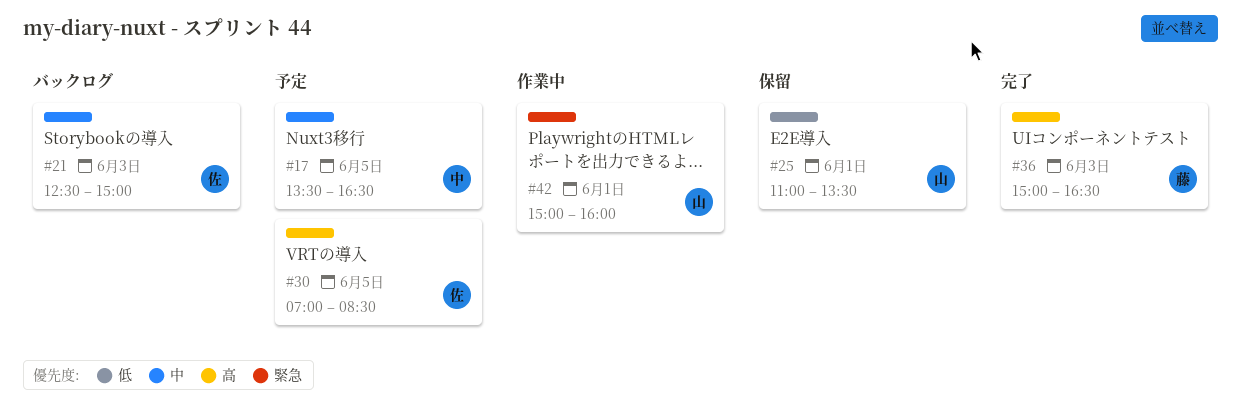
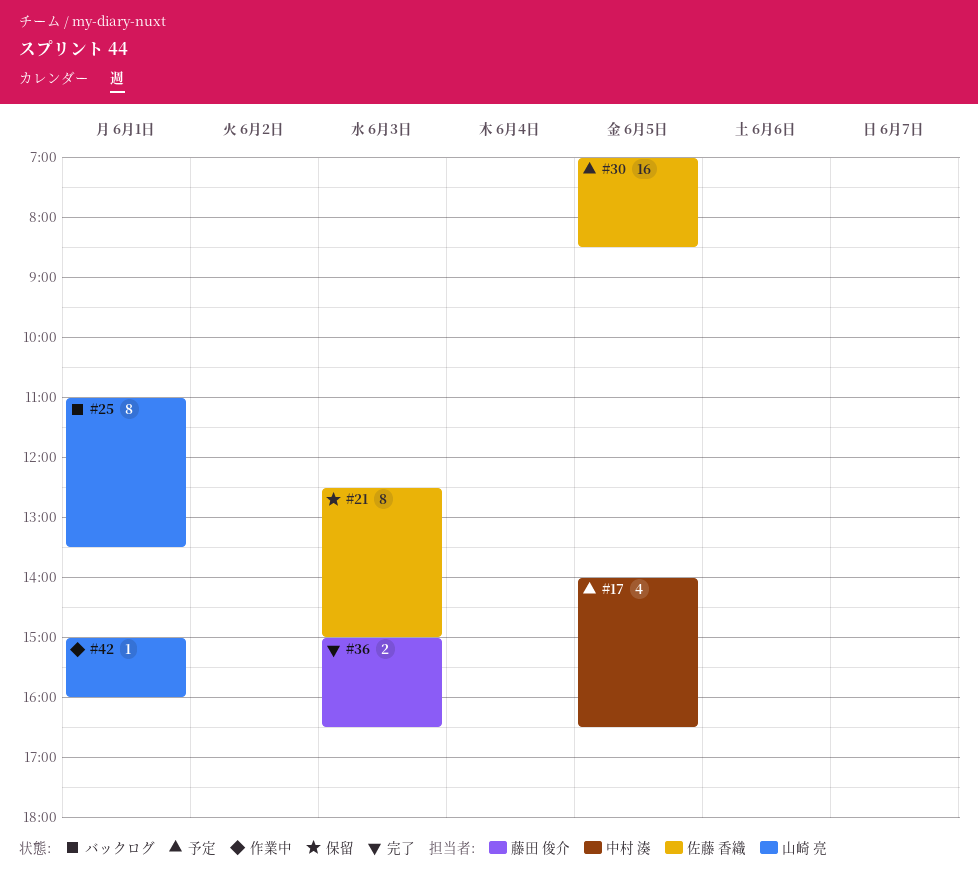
#17, begins: 13:30 -> 14:00
#21, status: バックログ -> 保留
#25, status: 保留 -> バックログ

